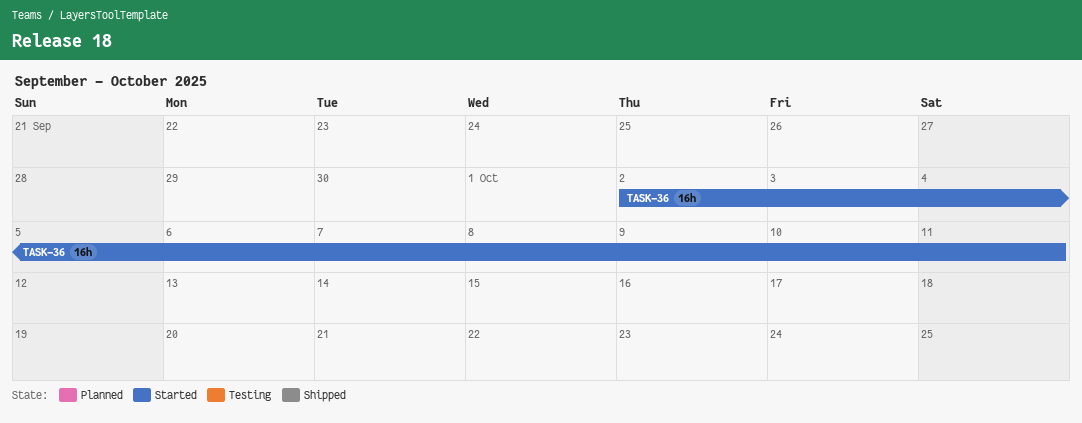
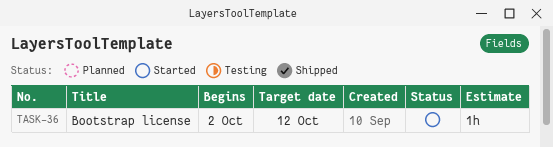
TASK-36, estimate: 16h -> 1h
TASK-36, due: Oct 11 -> Oct 12

